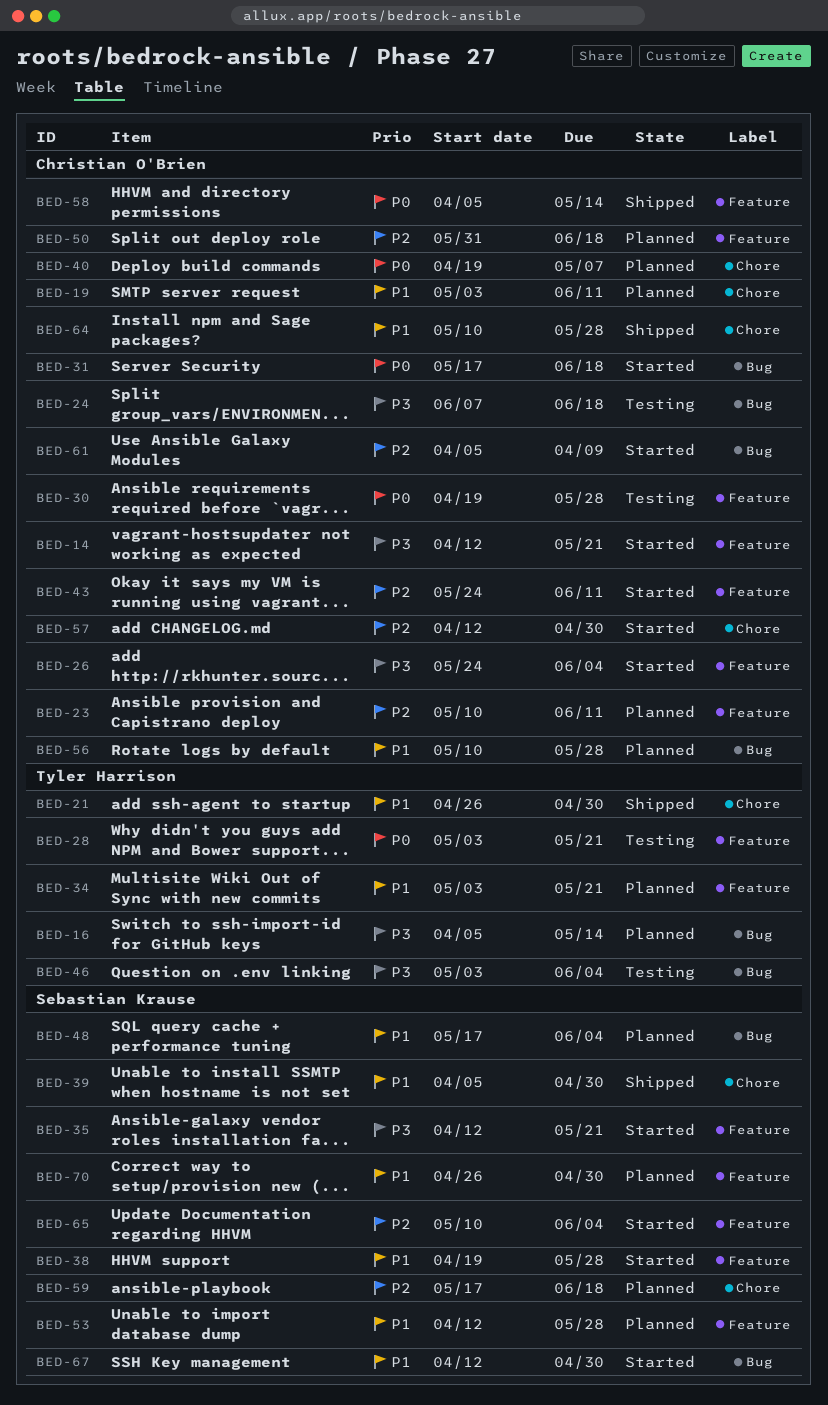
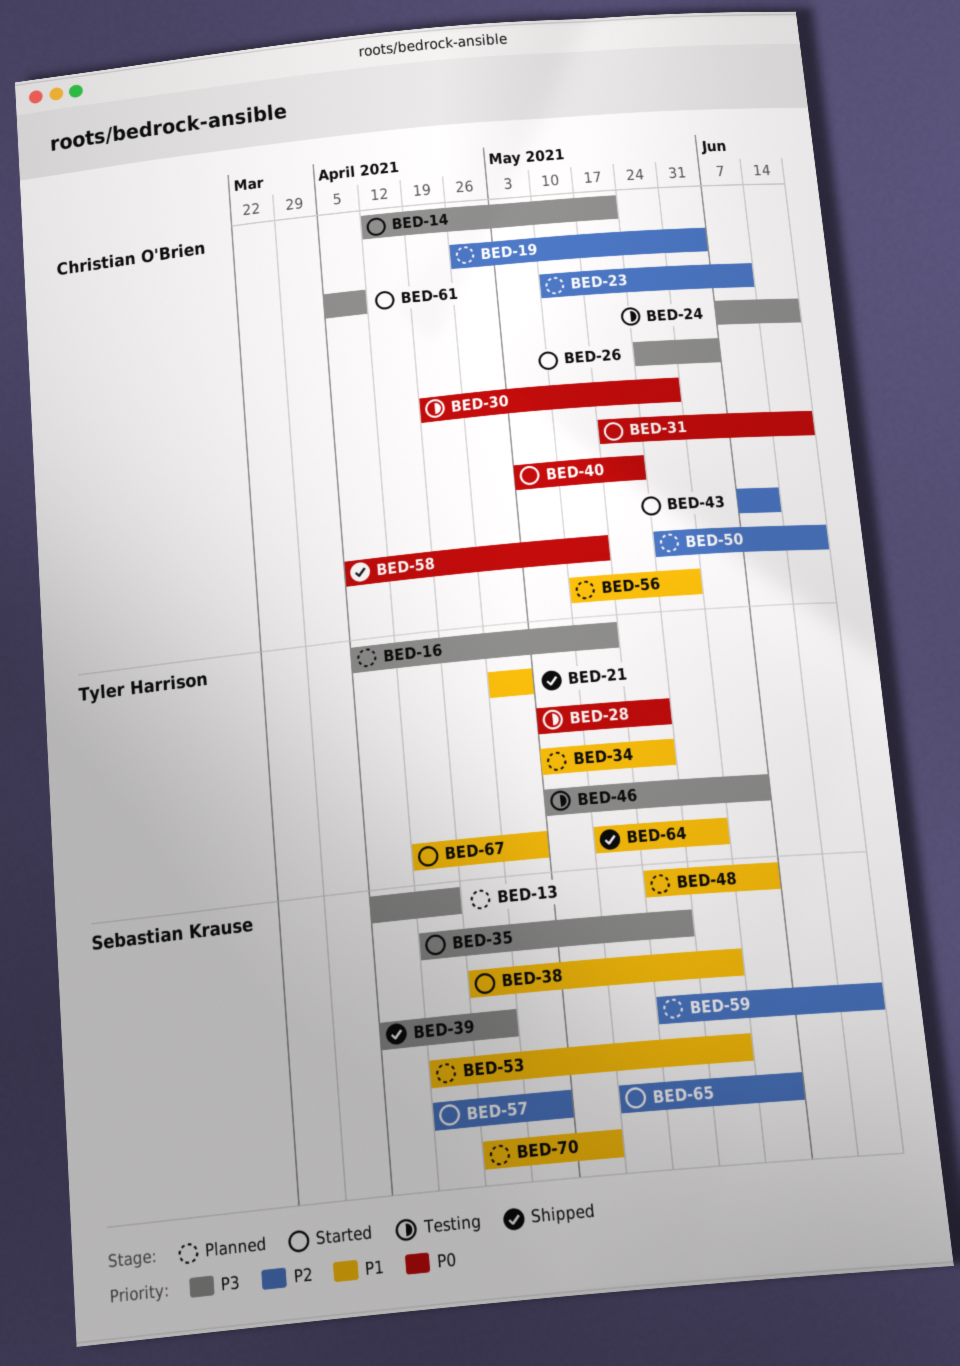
BED-13: none -> present
BED-19, priority: P1 -> P2
BED-19, start: May 3 -> Apr 26
BED-19, due: Jun 11 -> Jun 4
BED-39, priority: P1 -> P3
BED-39, due: Apr 30 -> Apr 23
BED-40, status: Planned -> Started
BED-40, start: Apr 19 -> May 3
BED-40, due: May 7 -> May 21
BED-43, start: May 24 -> Jun 7
BED-50, start: May 31 -> May 24
BED-57, owner: Christian O'Brien -> Sebastian Krause
BED-61, priority: P2 -> P3
BED-64, owner: Christian O'Brien -> Tyler Harrison
BED-67, owner: Sebastian Krause -> Tyler Harrison
BED-70, start: Apr 26 -> Apr 19
BED-70, due: Apr 30 -> May 7

